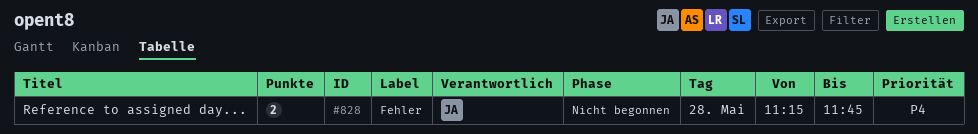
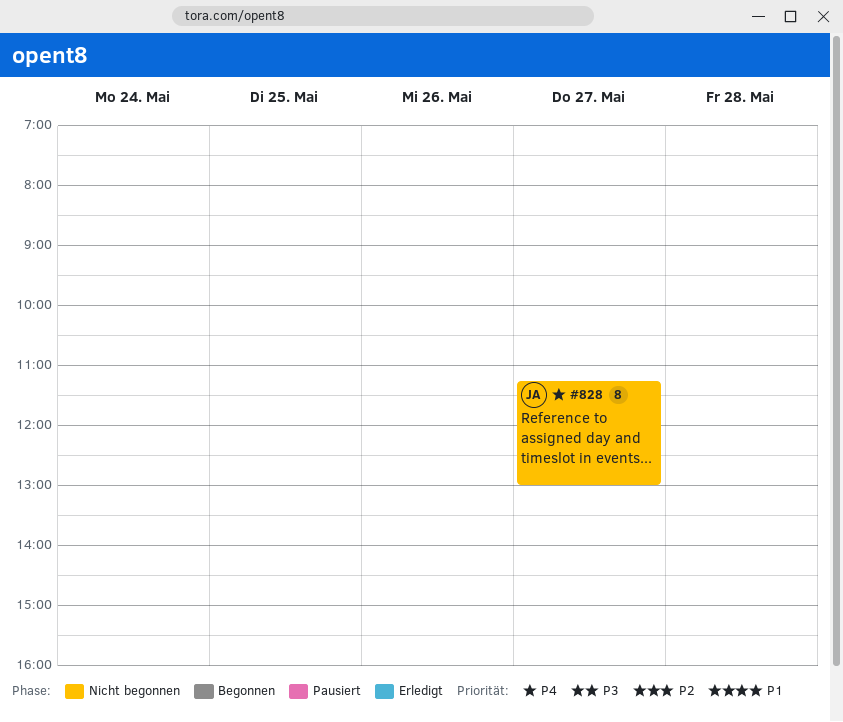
#828, estimate: 2 -> 8
#828, day: May 28 -> May 27
#828, ends: 11:45 -> 13:00

